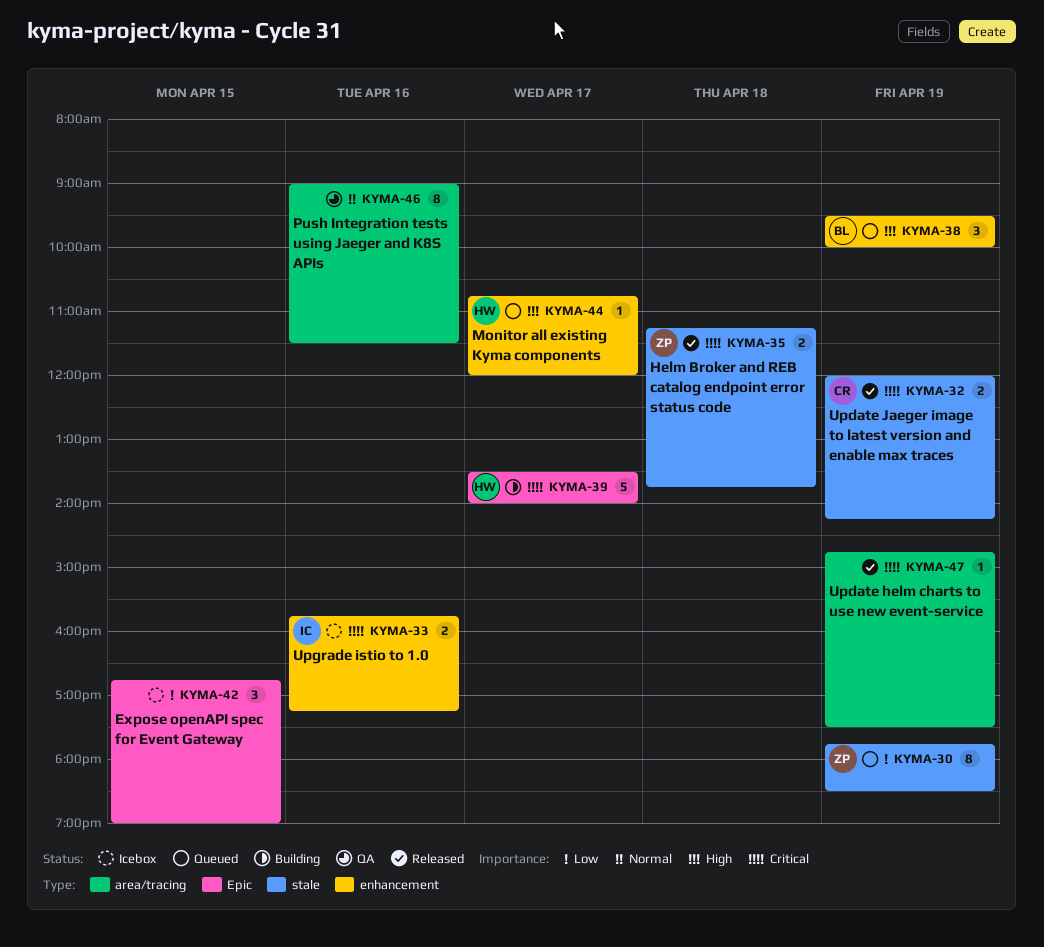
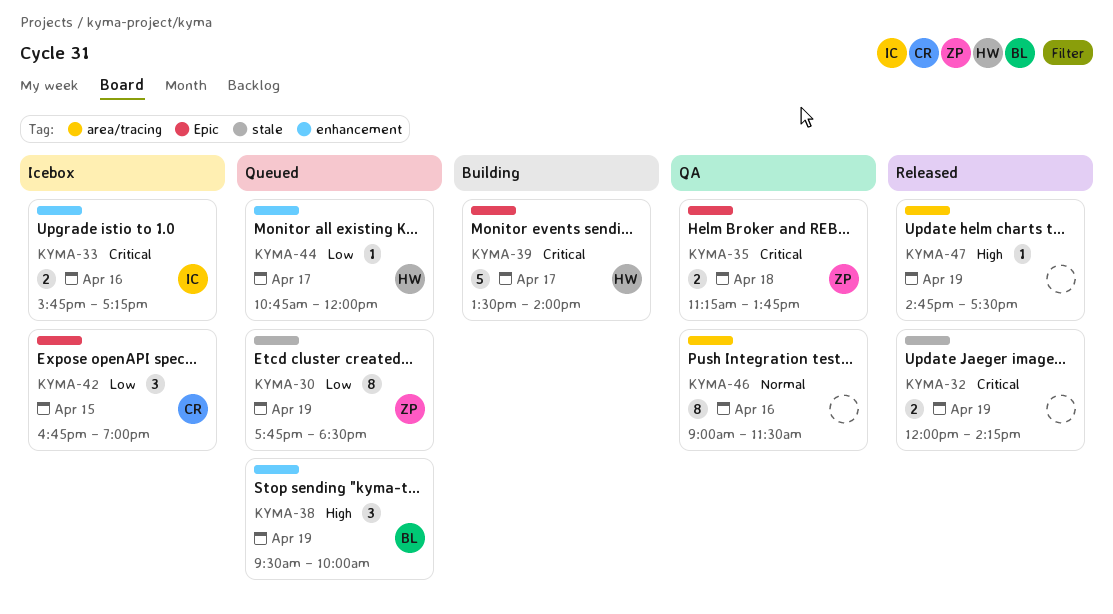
KYMA-32, owner: CR -> none
KYMA-35, status: Released -> QA
KYMA-35, label: stale -> Epic
KYMA-42, owner: none -> CR
KYMA-44, priority: High -> Low
KYMA-47, priority: Critical -> High

